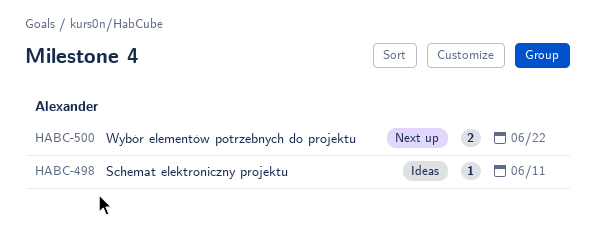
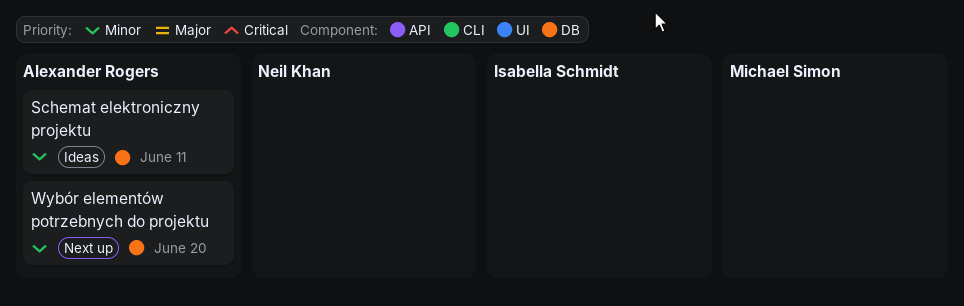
Wybór elementów potrzebnych do projektu, due: Jun 22 -> Jun 20

